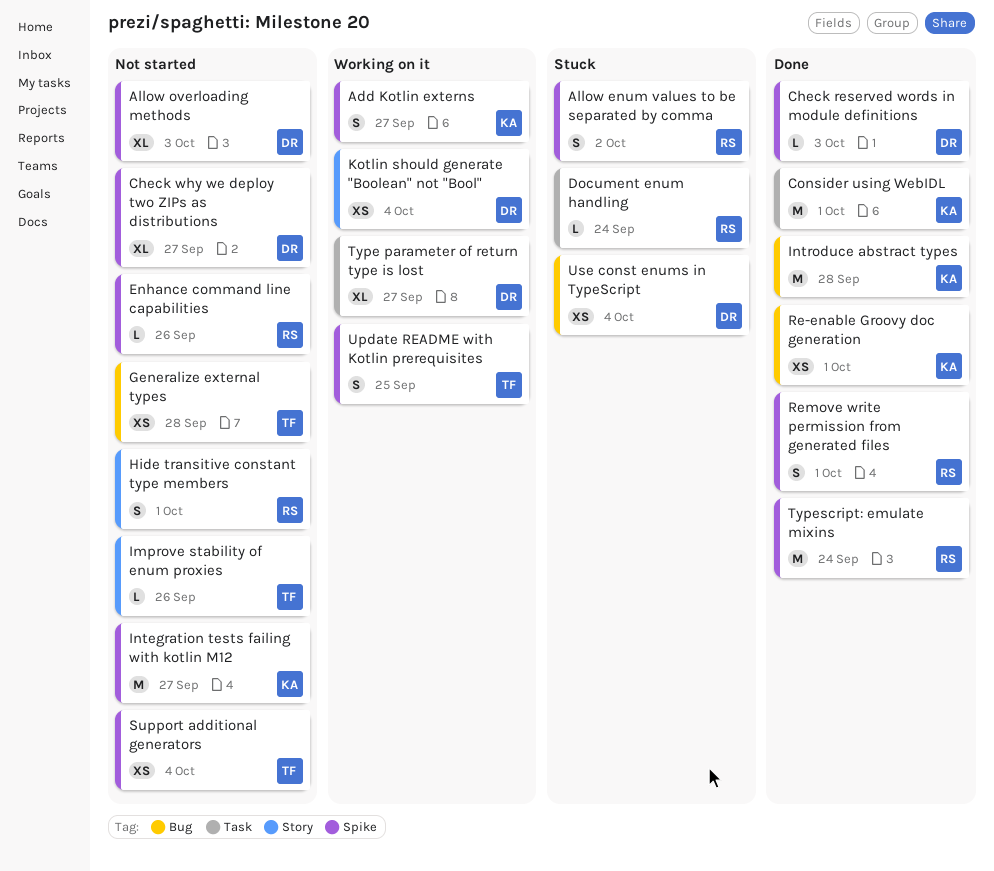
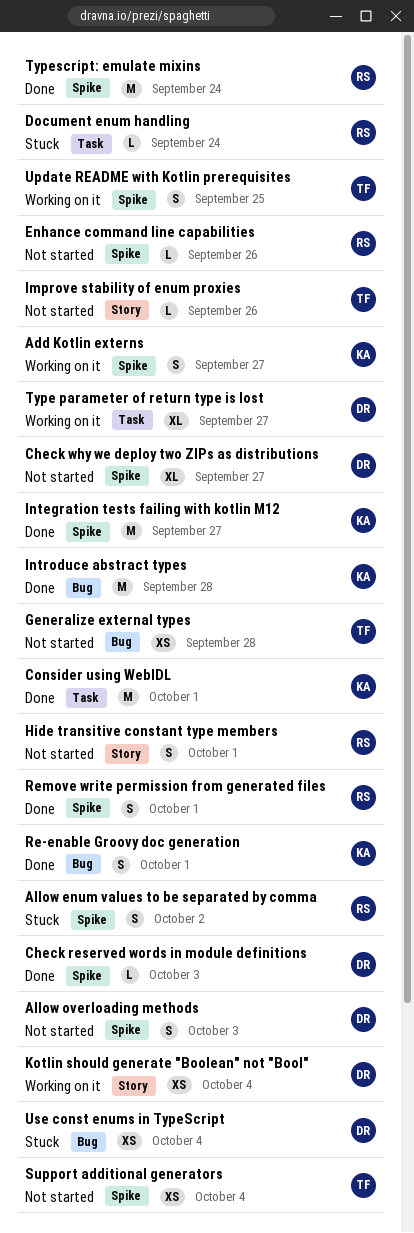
Allow overloading methods, estimate: XL -> S
Integration tests failing with kotlin M12, status: Not started -> Done
Re-enable Groovy doc generation, estimate: XS -> S

